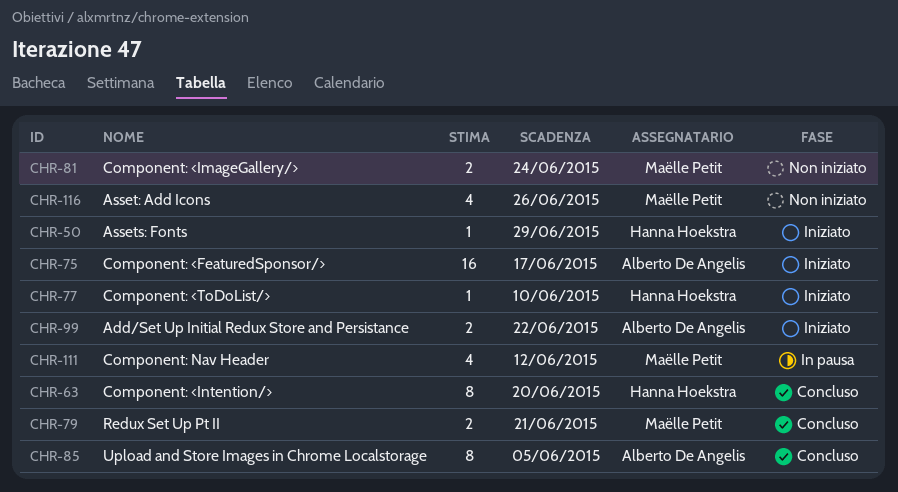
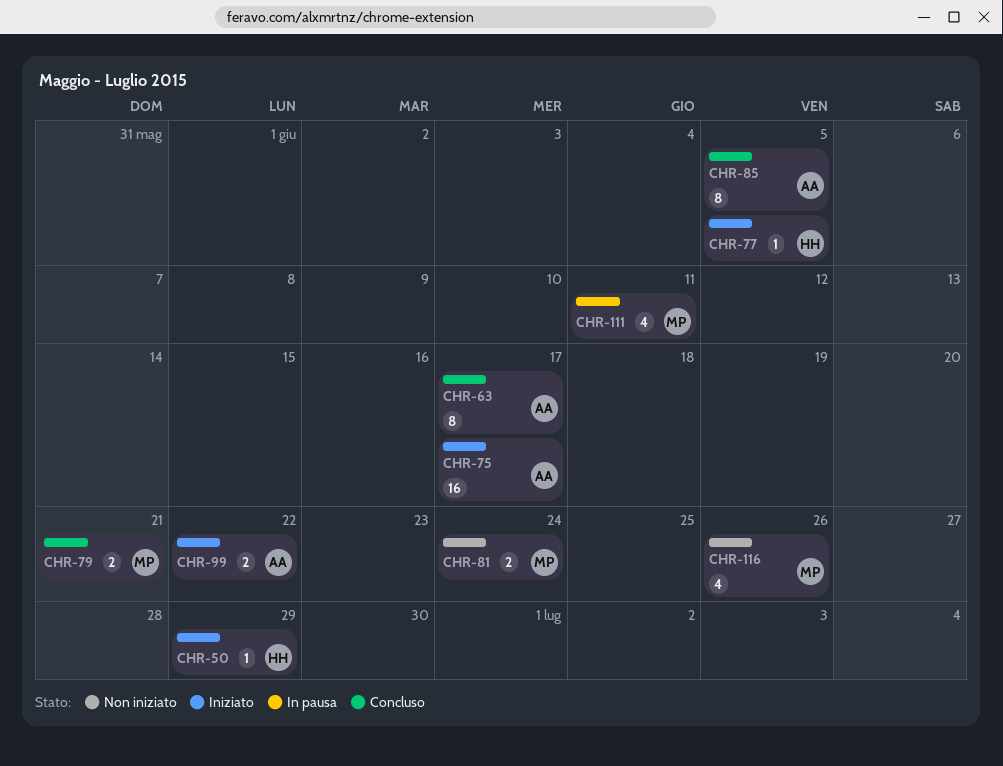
CHR-63, owner: Hanna Hoekstra -> Alberto De Angelis
CHR-63, due: Jun 20 -> Jun 17
CHR-77, due: Jun 10 -> Jun 5
CHR-111, due: Jun 12 -> Jun 11

